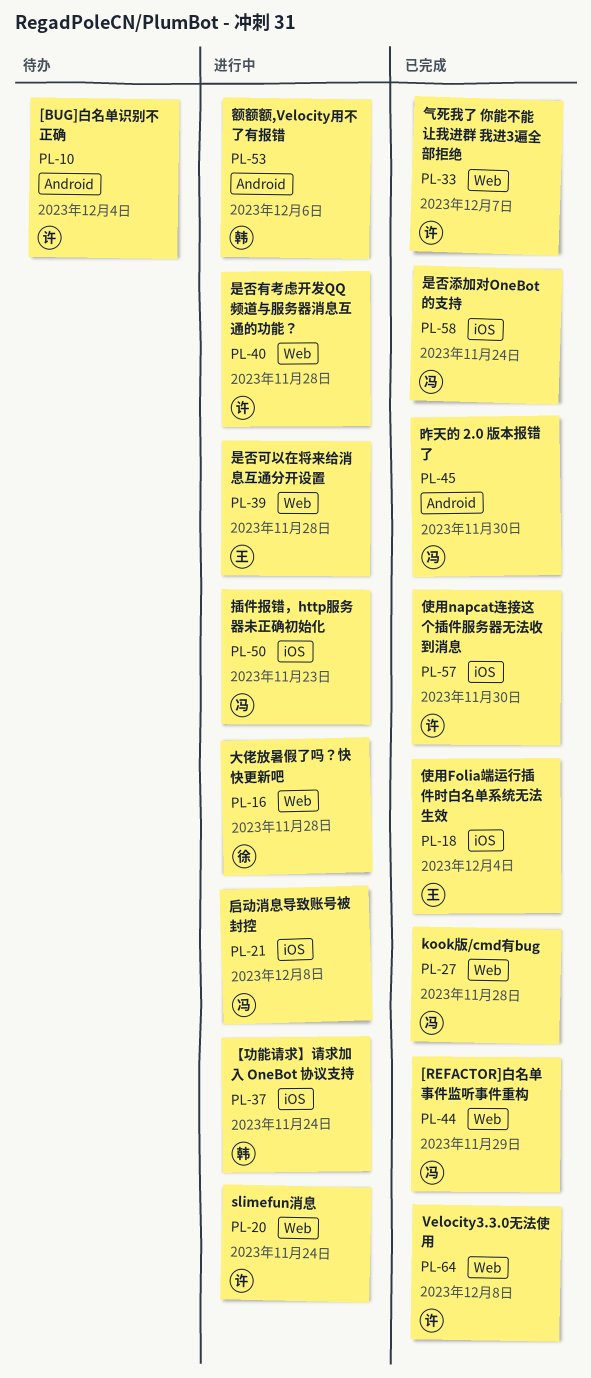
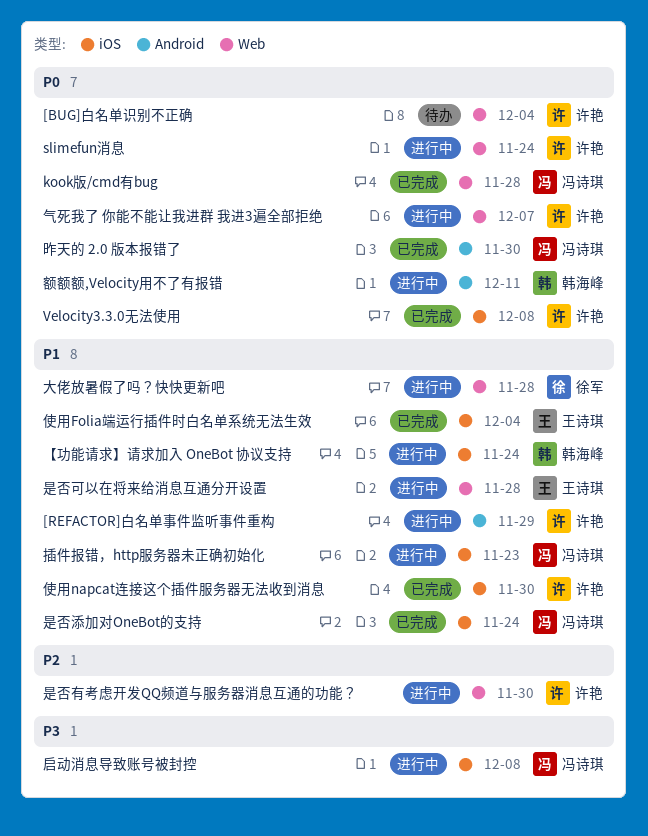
[BUG]白名单识别不正确, label: Android -> Web
[REFACTOR]白名单事件监听事件重构, status: 已完成 -> 进行中
[REFACTOR]白名单事件监听事件重构, owner: 冯诗琪 -> 许艳
[REFACTOR]白名单事件监听事件重构, label: Web -> Android
Velocity3.3.0无法使用, label: Web -> iOS
是否有考虑开发QQ频道与服务器消息互通的功能？, due: Nov 28 -> Nov 30
气死我了 你能不能让我进群 我进3遍全部拒绝, status: 已完成 -> 进行中
额额额,Velocity用不了有报错, due: Dec 6 -> Dec 11

